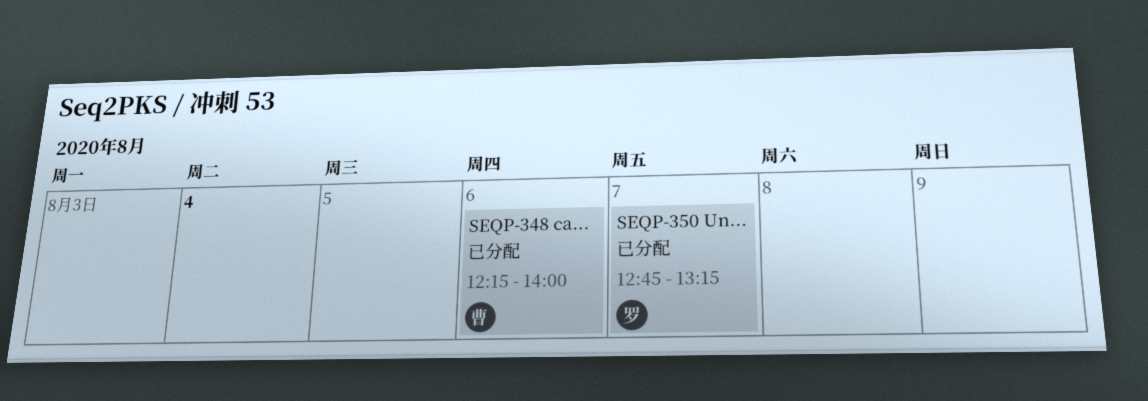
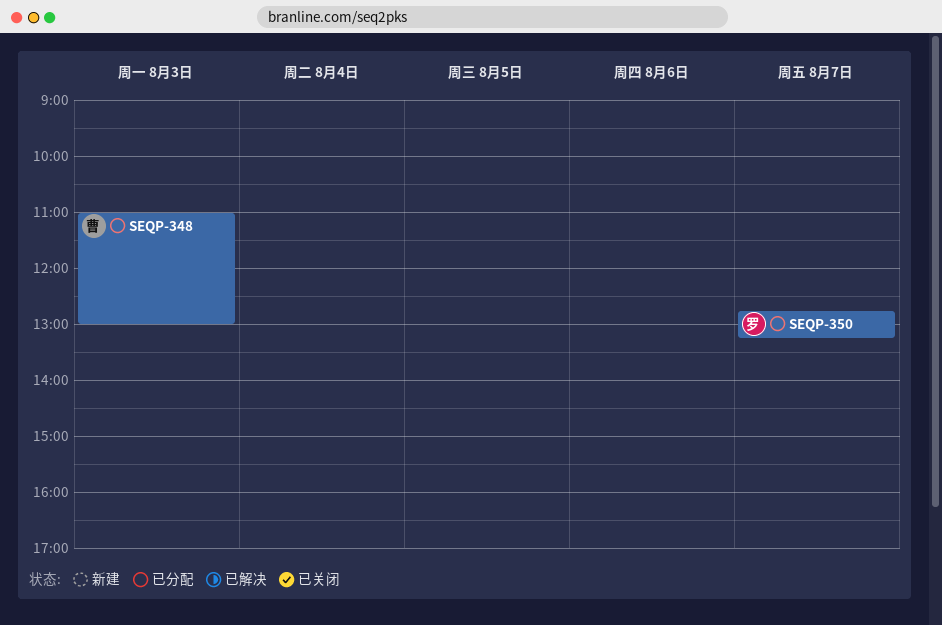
SEQP-348, day: Aug 6 -> Aug 3
SEQP-348, begins: 12:15 -> 11:00
SEQP-348, ends: 14:00 -> 13:00

